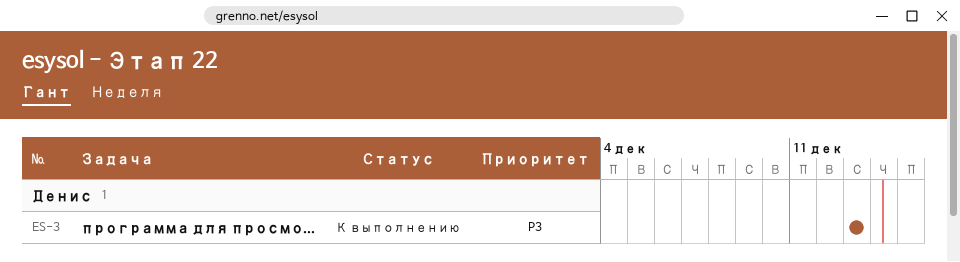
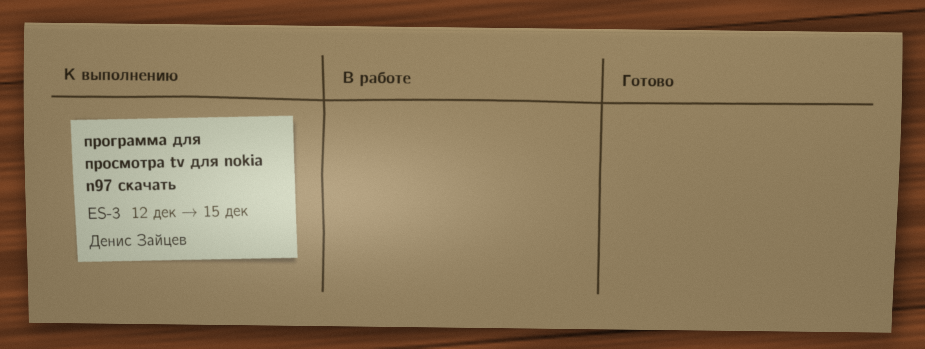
ES-3, start: Dec 13 -> Dec 12
ES-3, due: Dec 13 -> Dec 15

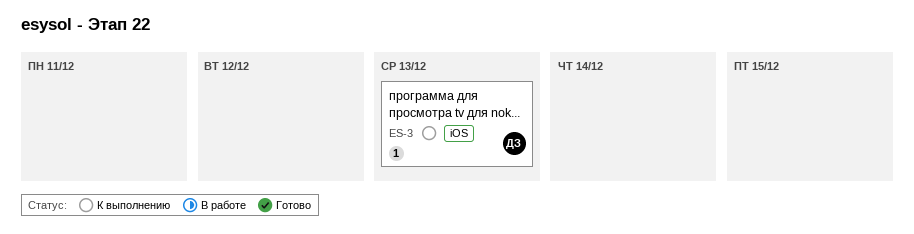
ES-3, due: Dec 15 -> Dec 13

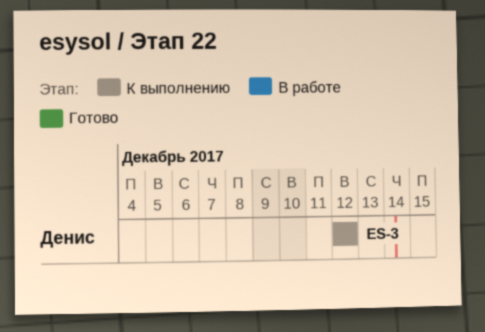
ES-3, due: Dec 13 -> Dec 12

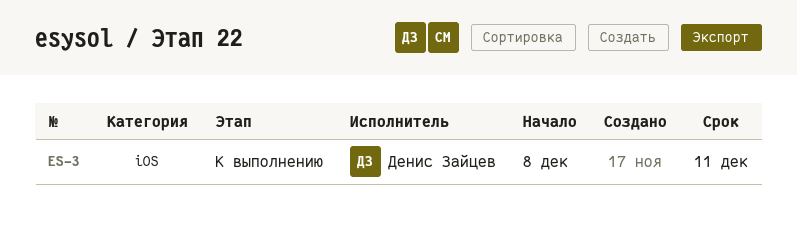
ES-3, start: Dec 12 -> Dec 8
ES-3, due: Dec 12 -> Dec 11

